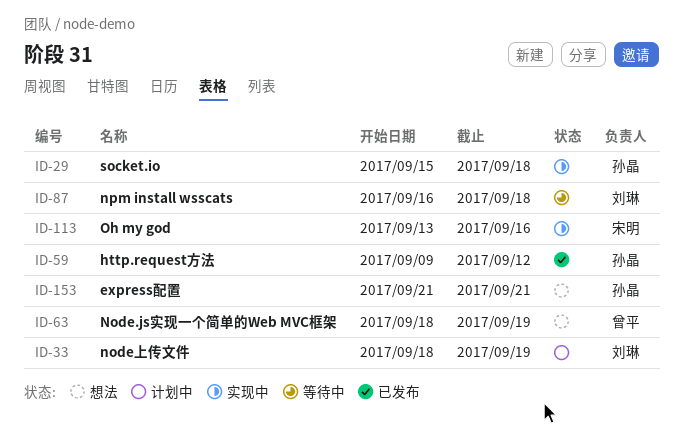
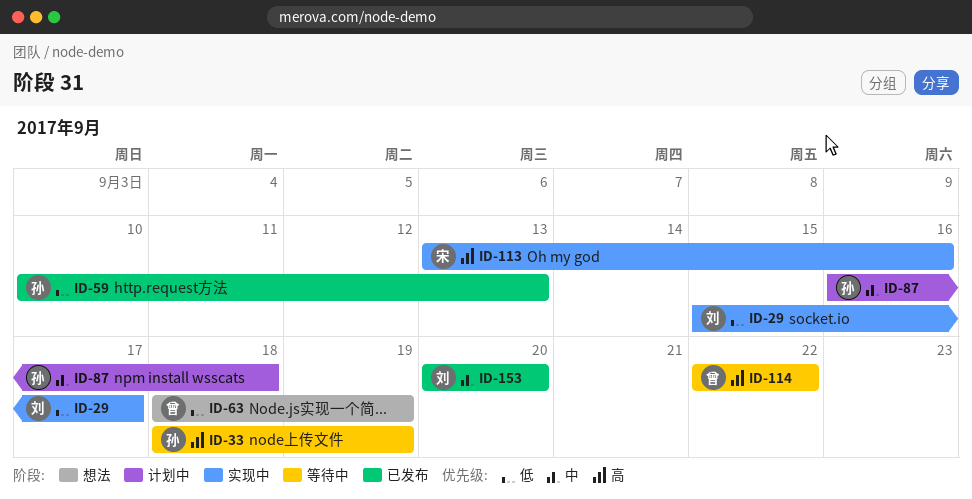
ID-29, owner: 孙晶 -> 刘琳
ID-29, due: Sep 18 -> Sep 17
ID-33, status: 计划中 -> 等待中
ID-33, owner: 刘琳 -> 孙晶
ID-59, start: Sep 9 -> Sep 10
ID-59, due: Sep 12 -> Sep 13
ID-87, status: 等待中 -> 计划中
ID-87, owner: 刘琳 -> 孙晶
ID-114: none -> present
ID-153, status: 想法 -> 已发布
ID-153, owner: 孙晶 -> 刘琳
ID-153, start: Sep 21 -> Sep 20
ID-153, due: Sep 21 -> Sep 20

